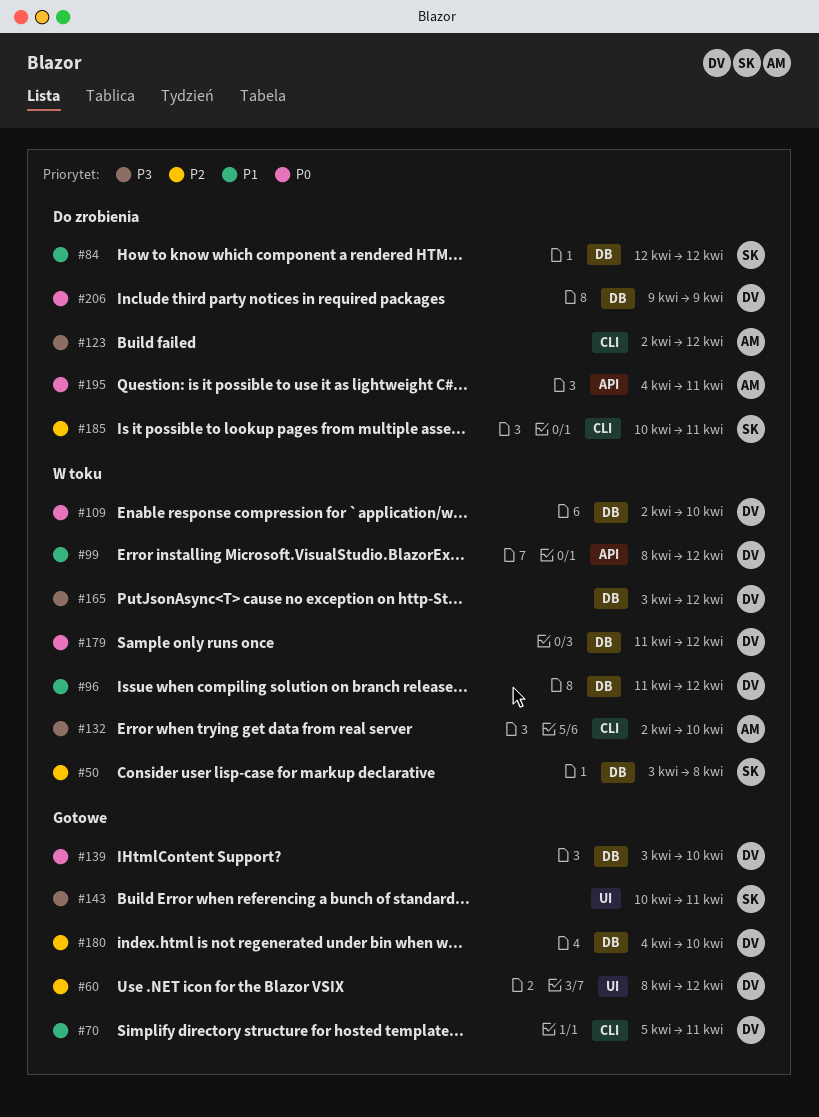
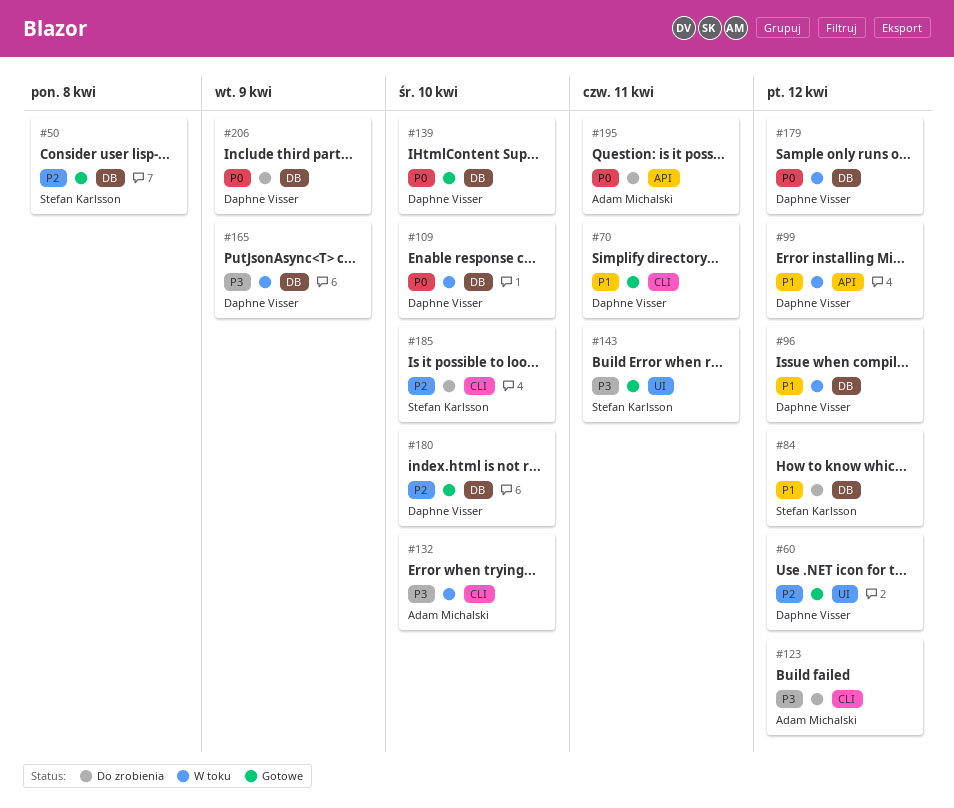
#50, status: W toku -> Gotowe
#165, due: Apr 12 -> Apr 9
#185, due: Apr 11 -> Apr 10

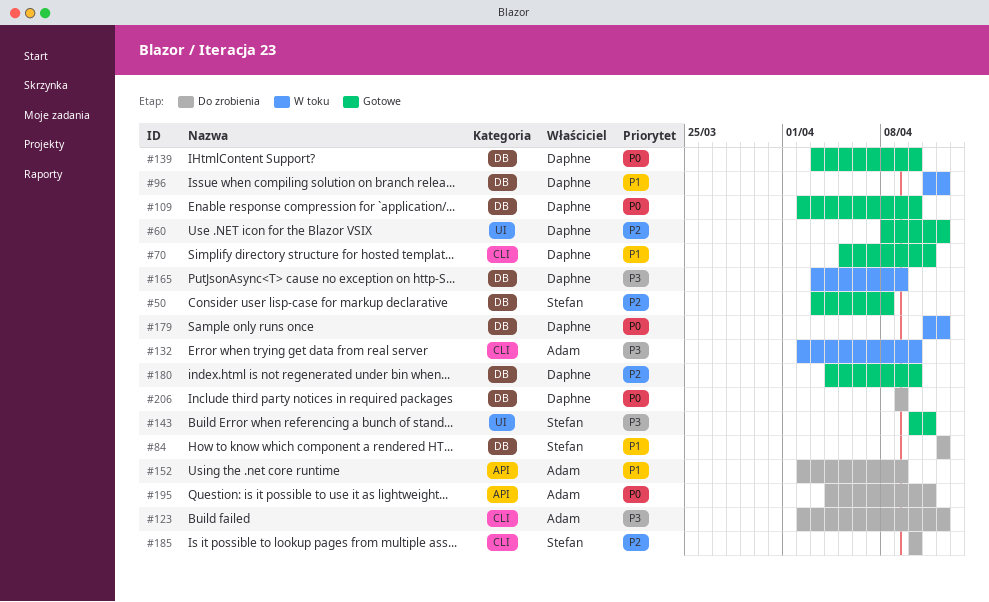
#99: present -> none
#109, status: W toku -> Gotowe
#152: none -> present

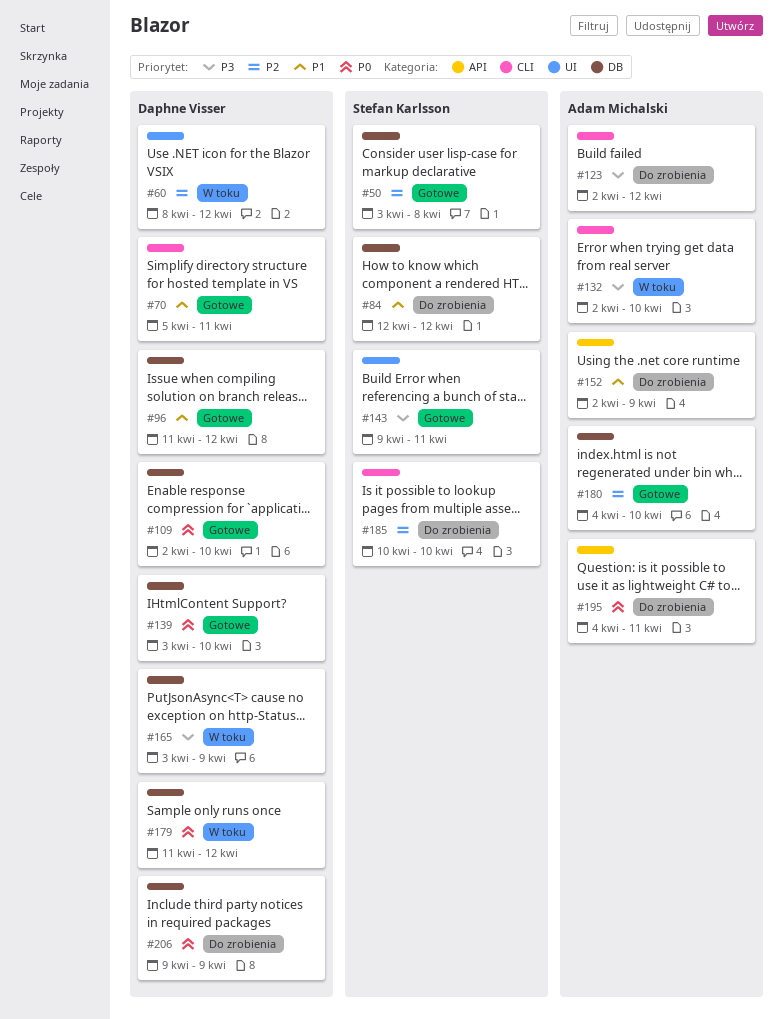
#60, status: Gotowe -> W toku
#96, status: W toku -> Gotowe
#143, start: Apr 10 -> Apr 9
#180, owner: Daphne Visser -> Adam Michalski

